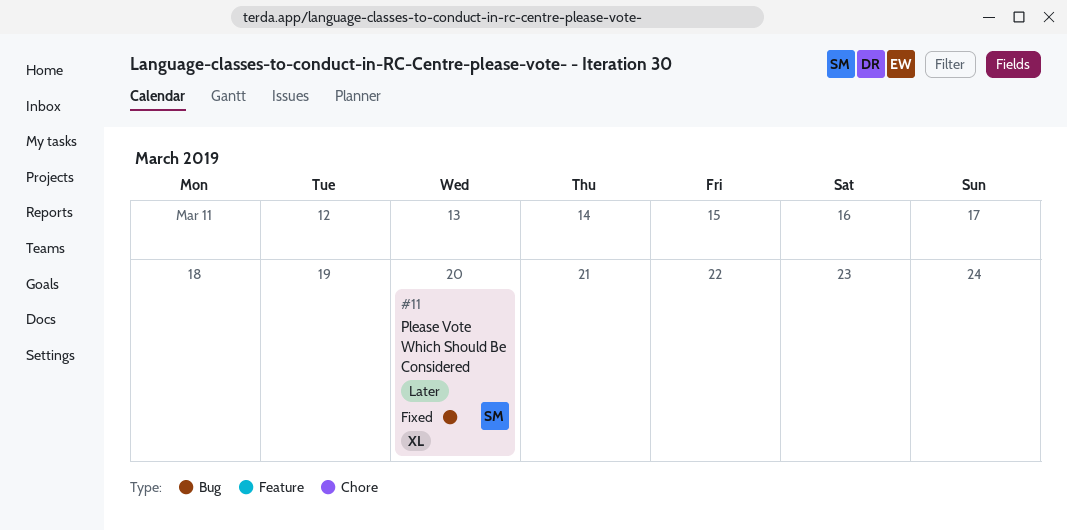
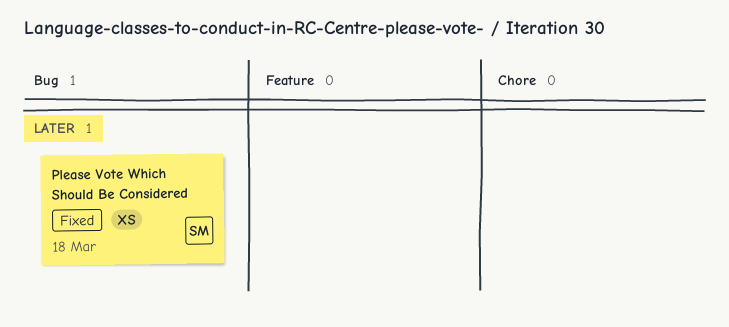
Please Vote Which Should Be Considered, estimate: XL -> XS
Please Vote Which Should Be Considered, due: Mar 20 -> Mar 18

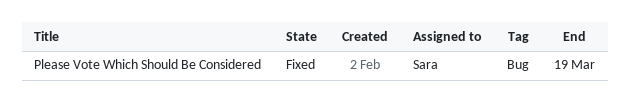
Please Vote Which Should Be Considered, due: Mar 18 -> Mar 19

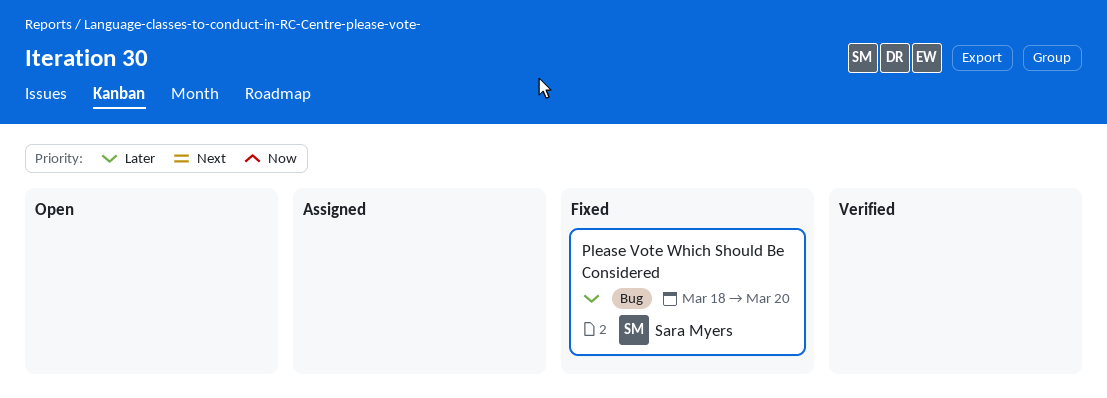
Please Vote Which Should Be Considered, due: Mar 19 -> Mar 20

